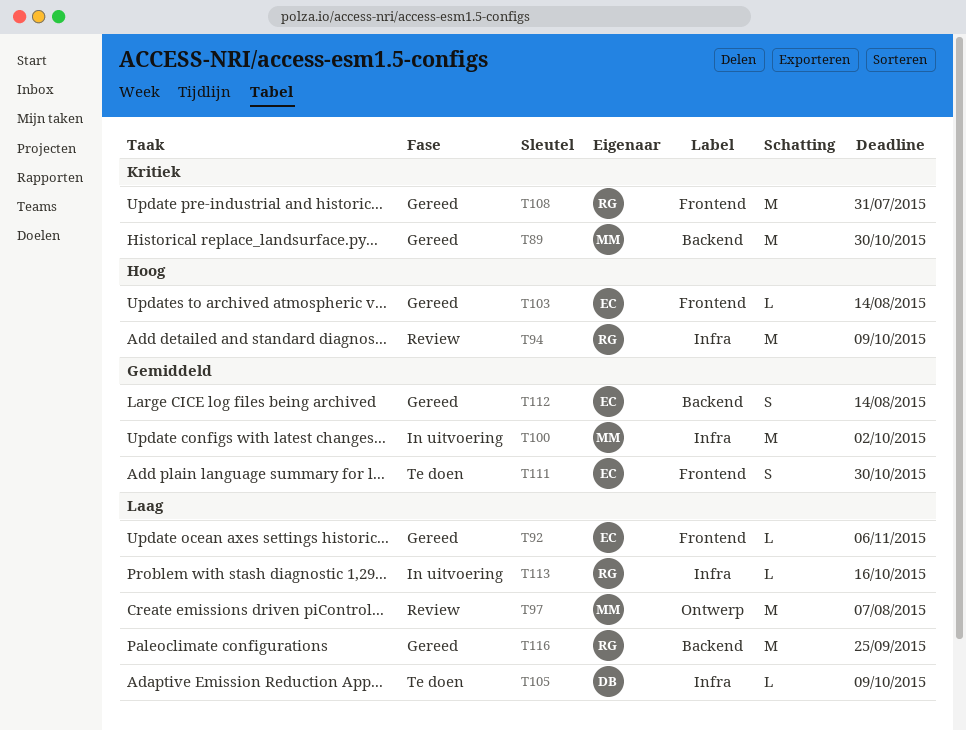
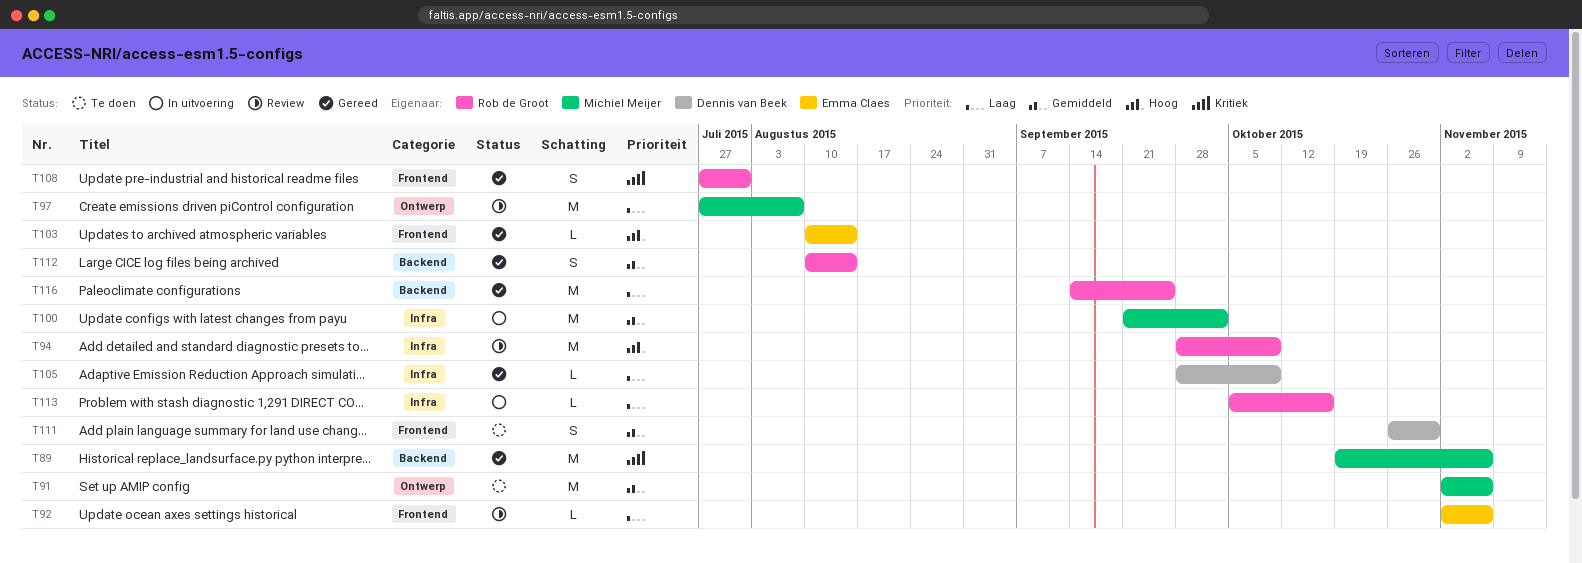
T89, due: Oct 30 -> Nov 6
T91: none -> present
T92, status: Gereed -> Review
T105, status: Te doen -> Gereed
T108, estimate: M -> S
T111, owner: Emma Claes -> Dennis van Beek
T112, owner: Emma Claes -> Rob de Groot

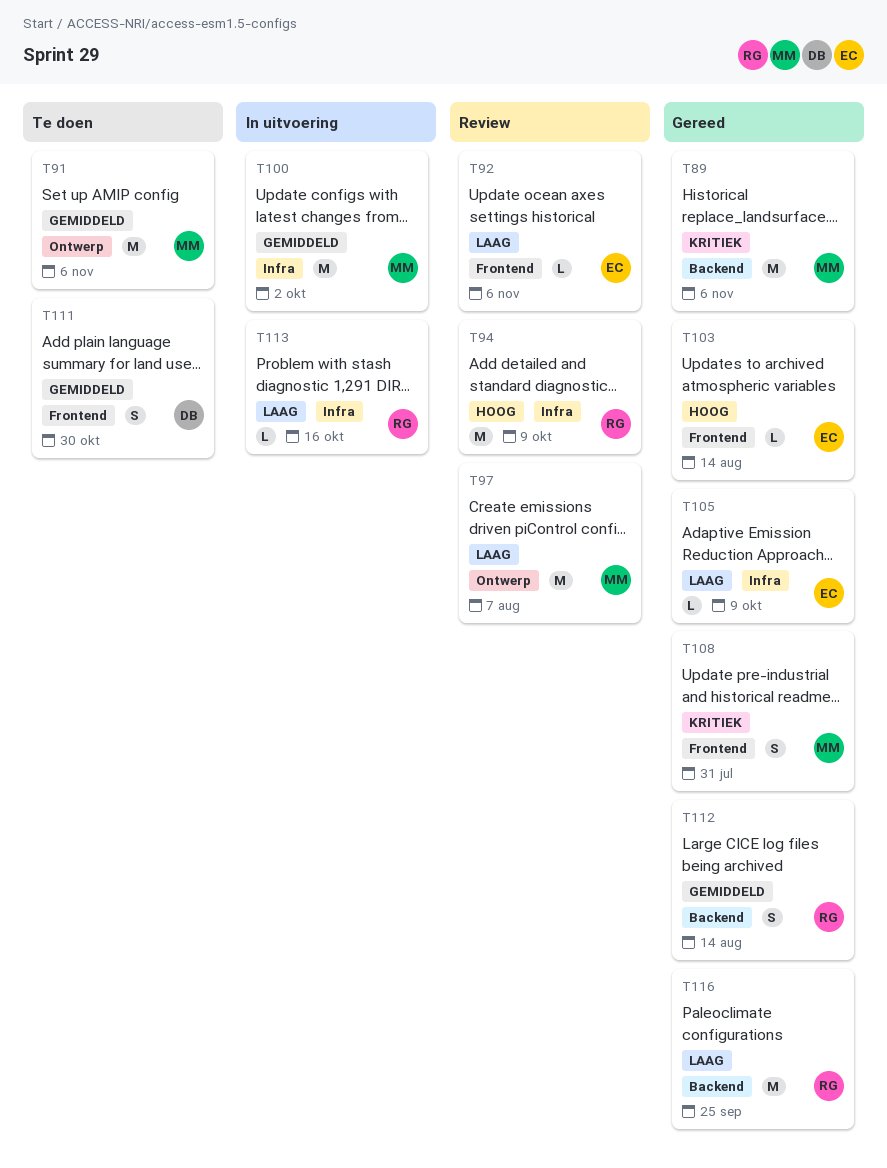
T105, owner: Dennis van Beek -> Emma Claes
T108, owner: Rob de Groot -> Michiel Meijer

